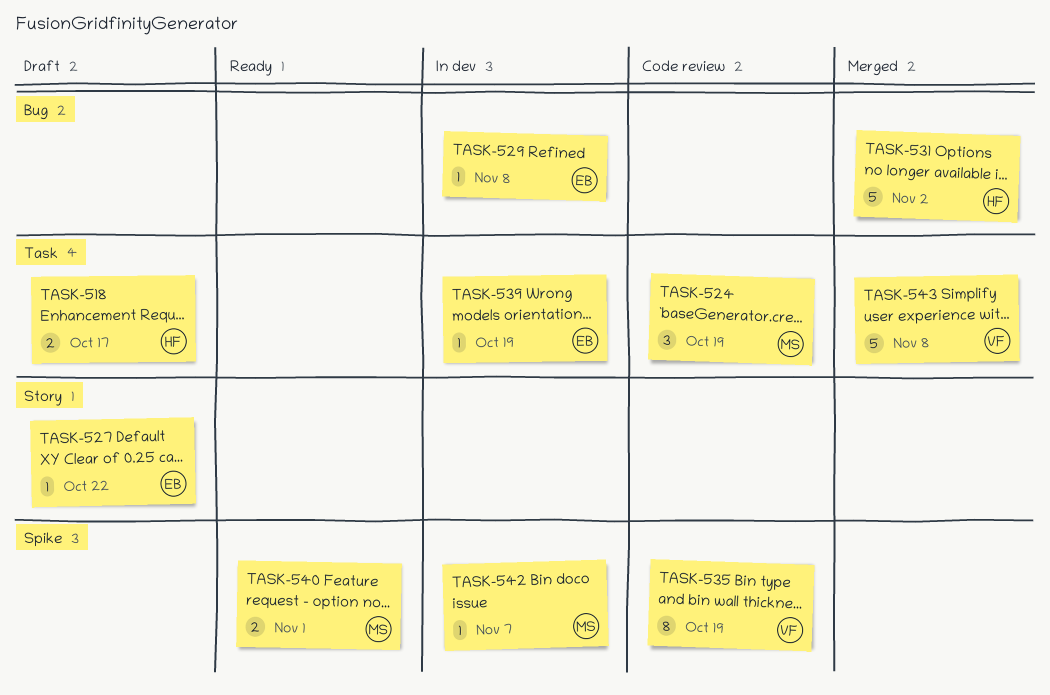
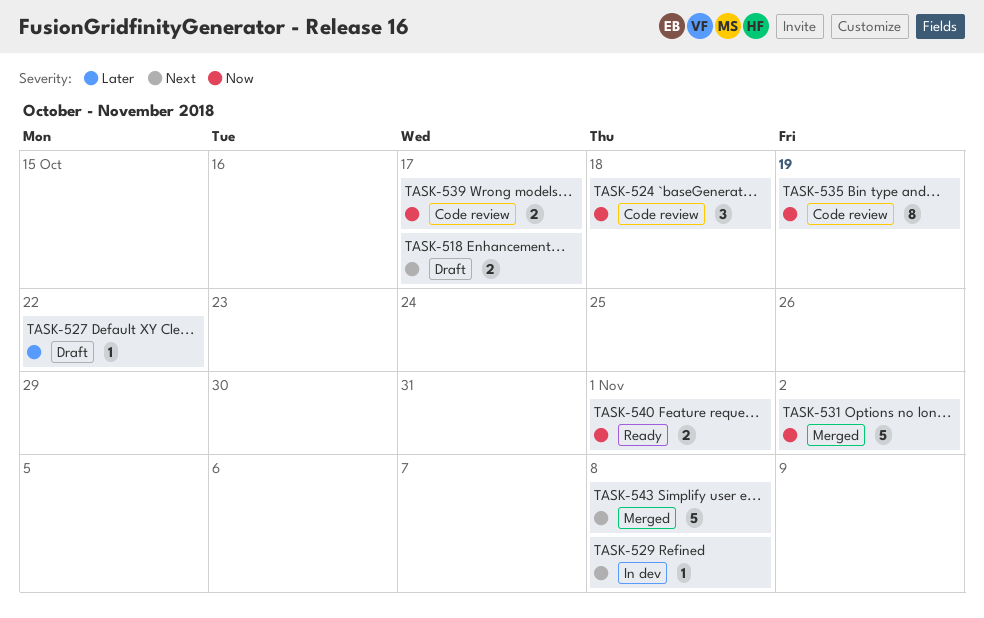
TASK-524, due: Oct 19 -> Oct 18
TASK-539, status: In dev -> Code review
TASK-539, estimate: 1 -> 2
TASK-539, due: Oct 19 -> Oct 17
TASK-542: present -> none

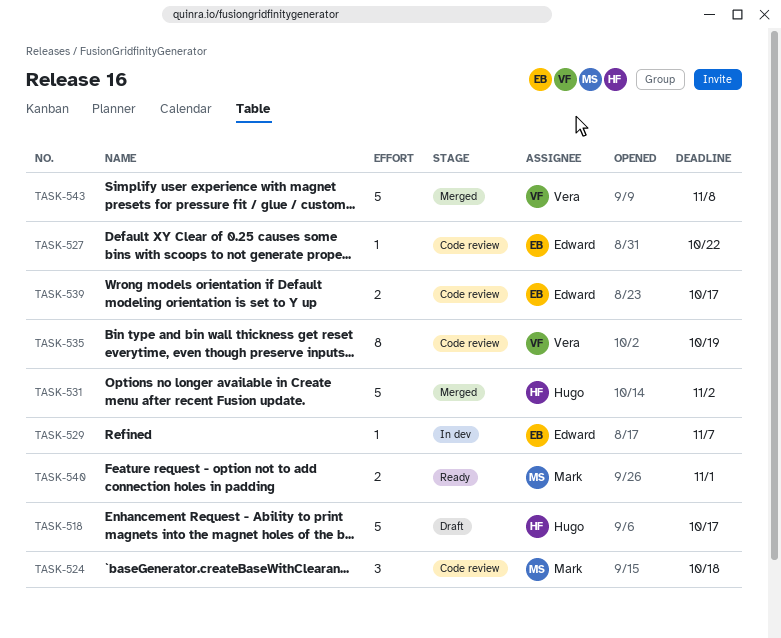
TASK-518, estimate: 2 -> 5
TASK-527, status: Draft -> Code review
TASK-529, due: Nov 8 -> Nov 7

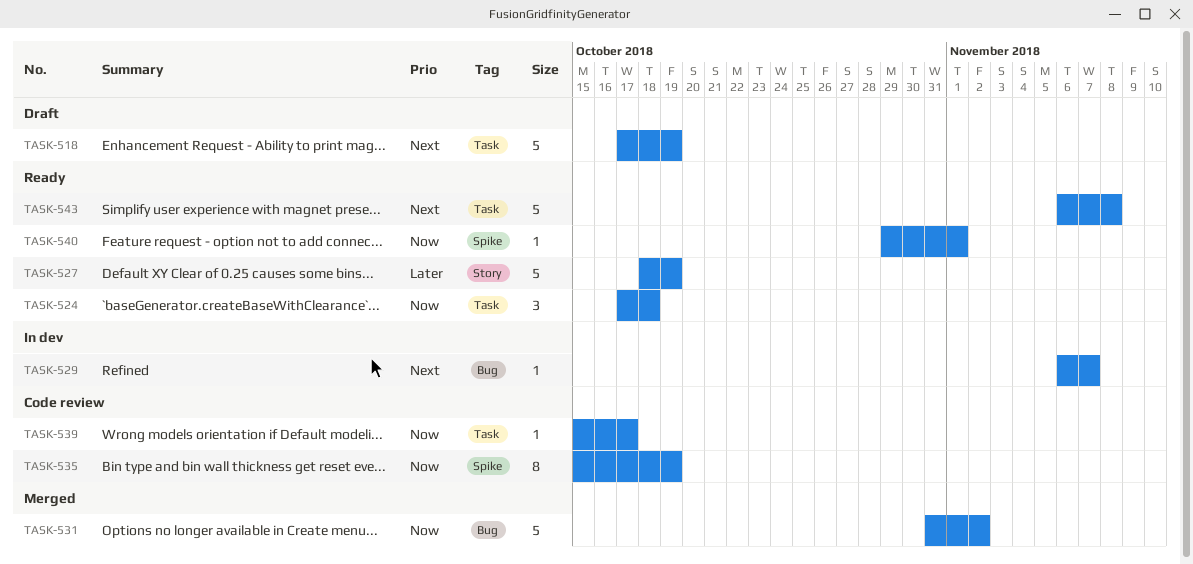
TASK-518, due: Oct 17 -> Oct 19
TASK-524, status: Code review -> Ready
TASK-527, status: Code review -> Ready
TASK-527, estimate: 1 -> 5
TASK-527, due: Oct 22 -> Oct 19
TASK-539, estimate: 2 -> 1
TASK-540, estimate: 2 -> 1
TASK-543, status: Merged -> Ready

